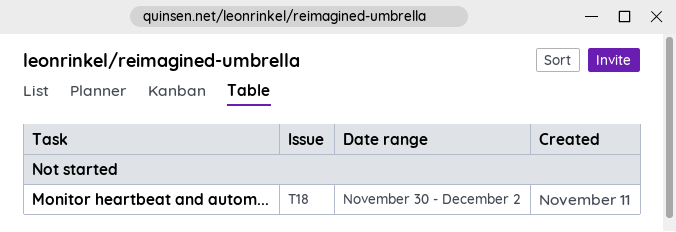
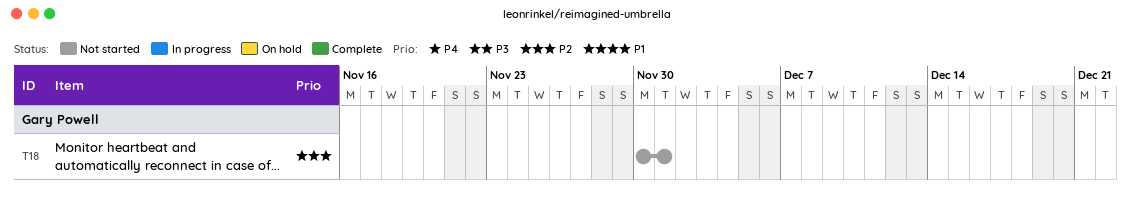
T18, due: Dec 2 -> Dec 1

